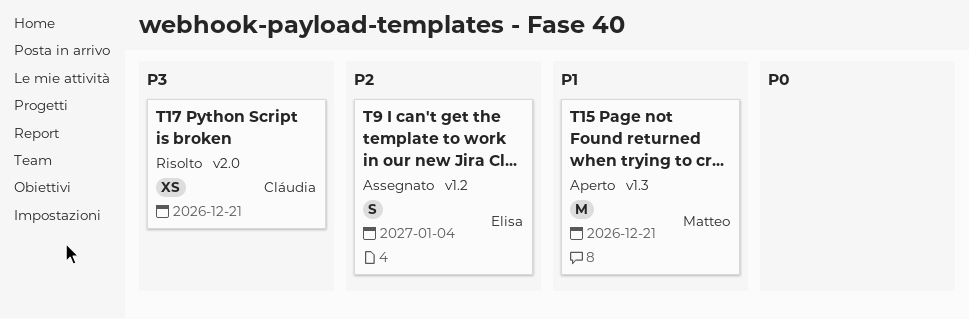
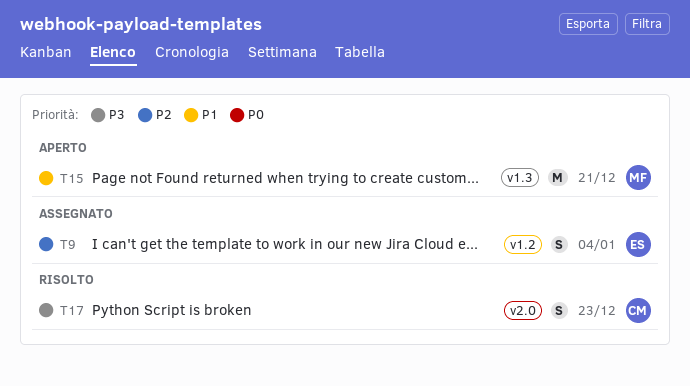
T17, estimate: XS -> S
T17, due: Dec 21 -> Dec 23

